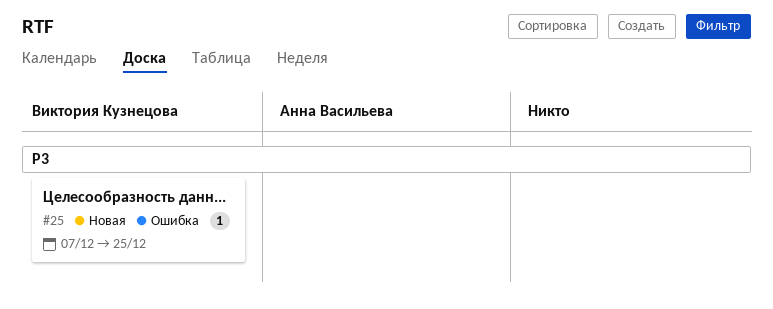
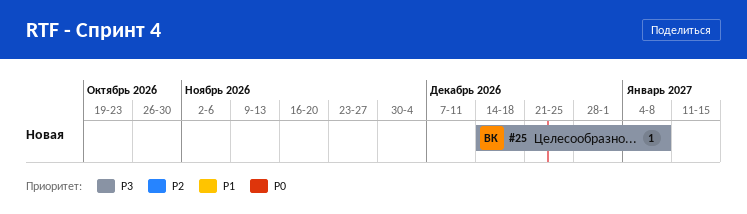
#25, start: Dec 7 -> Dec 14
#25, due: Dec 25 -> Jan 8

